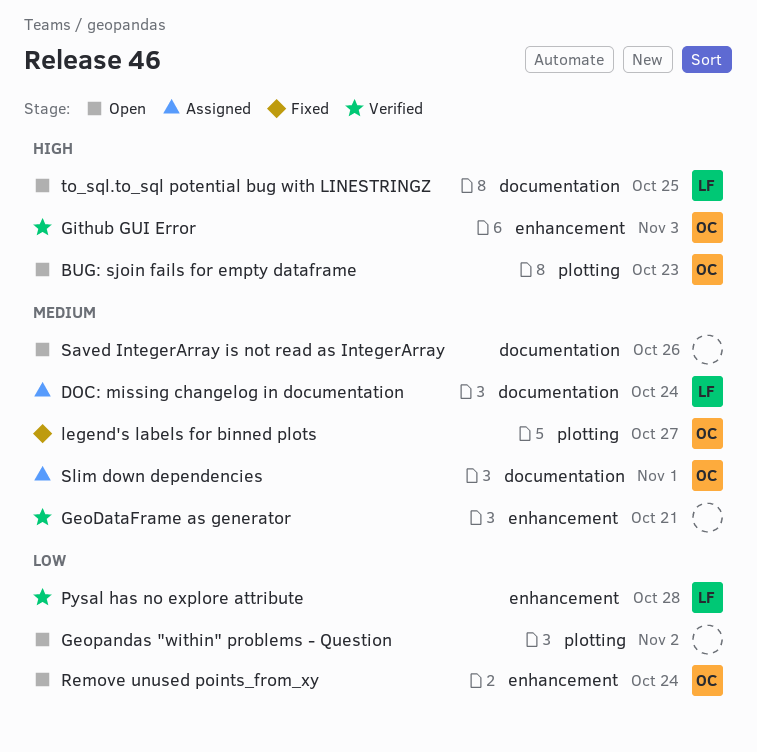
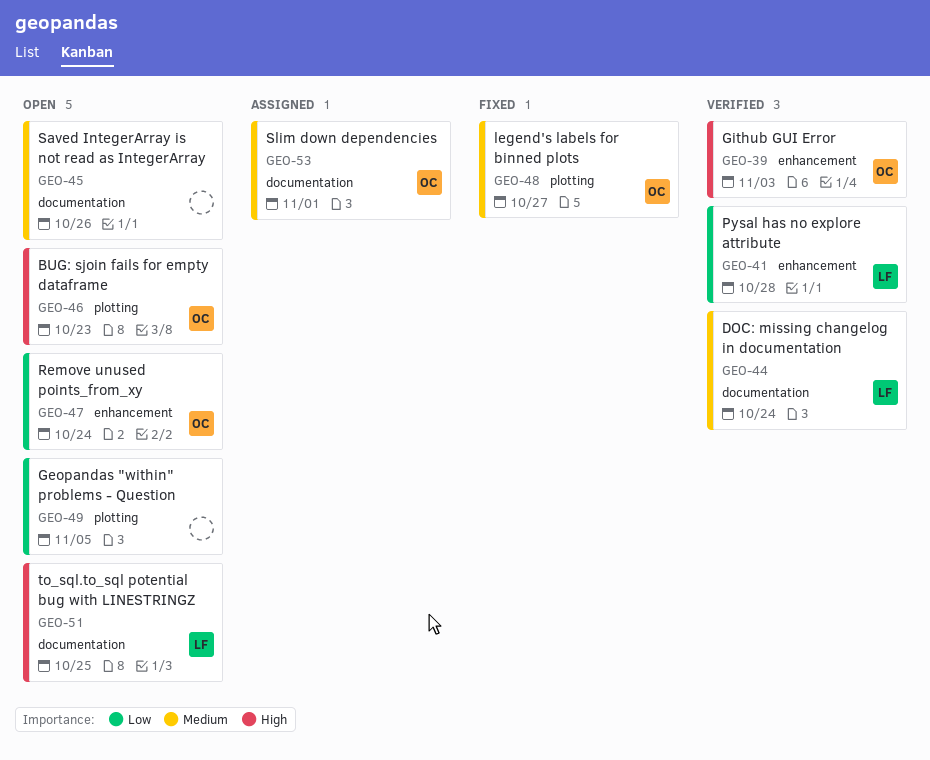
DOC: missing changelog in documentation, status: Assigned -> Verified
GeoDataFrame as generator: present -> none
Geopandas "within" problems - Question, due: Nov 2 -> Nov 5

